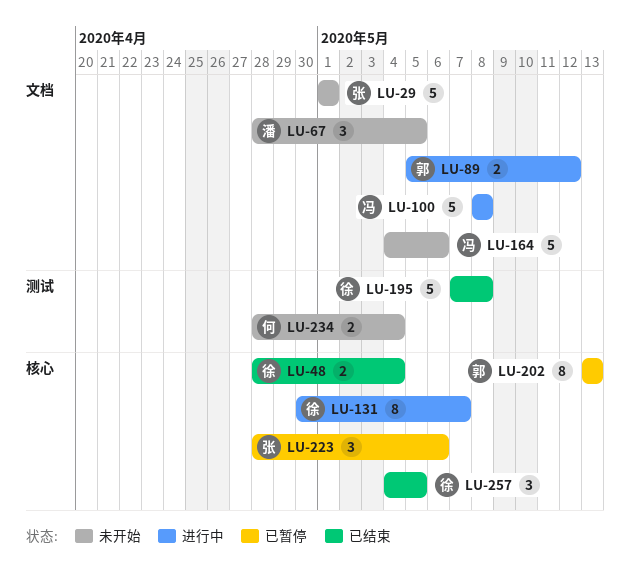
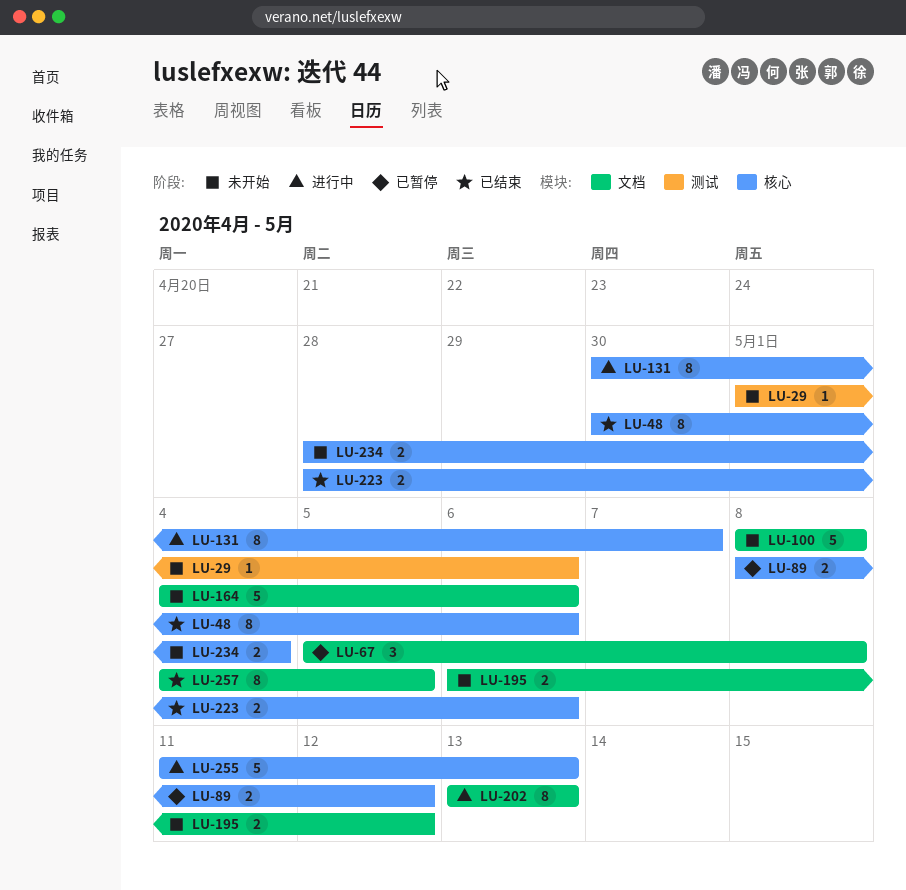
LU-29, label: 文档 -> 测试
LU-29, estimate: 5 -> 1
LU-29, due: May 1 -> May 6
LU-48, estimate: 2 -> 8
LU-48, start: Apr 28 -> Apr 30
LU-48, due: May 4 -> May 6
LU-67, status: 未开始 -> 已暂停
LU-67, start: Apr 28 -> May 5
LU-67, due: May 5 -> May 8
LU-89, status: 进行中 -> 已暂停
LU-89, label: 文档 -> 核心
LU-89, start: May 5 -> May 8
LU-100, status: 进行中 -> 未开始
LU-195, status: 已结束 -> 未开始
LU-195, label: 测试 -> 文档
LU-195, estimate: 5 -> 2
LU-195, start: May 7 -> May 6
LU-195, due: May 8 -> May 12
LU-202, status: 已暂停 -> 进行中
LU-202, label: 核心 -> 文档
LU-223, status: 已暂停 -> 已结束
LU-223, estimate: 3 -> 2
LU-234, label: 测试 -> 核心
LU-255: none -> present
LU-257, label: 核心 -> 文档
LU-257, estimate: 3 -> 8

